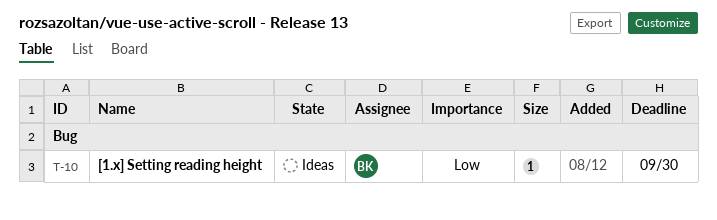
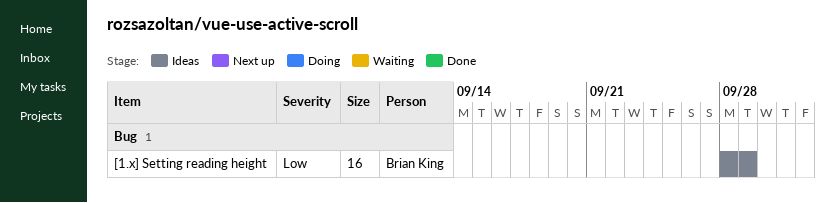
[1.x] Setting reading height, estimate: 1 -> 16
[1.x] Setting reading height, due: Sep 30 -> Sep 29

